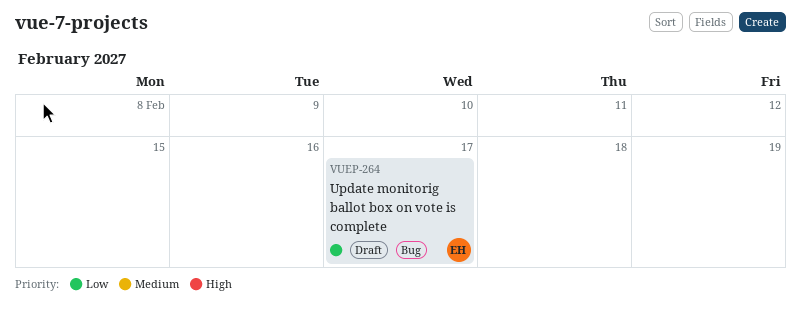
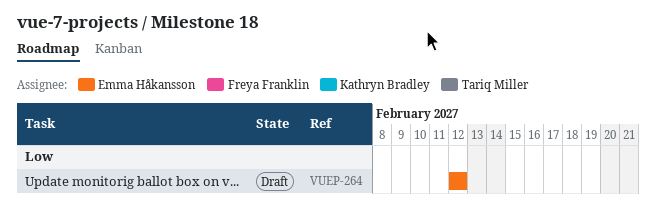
VUEP-264, due: Feb 17 -> Feb 12

